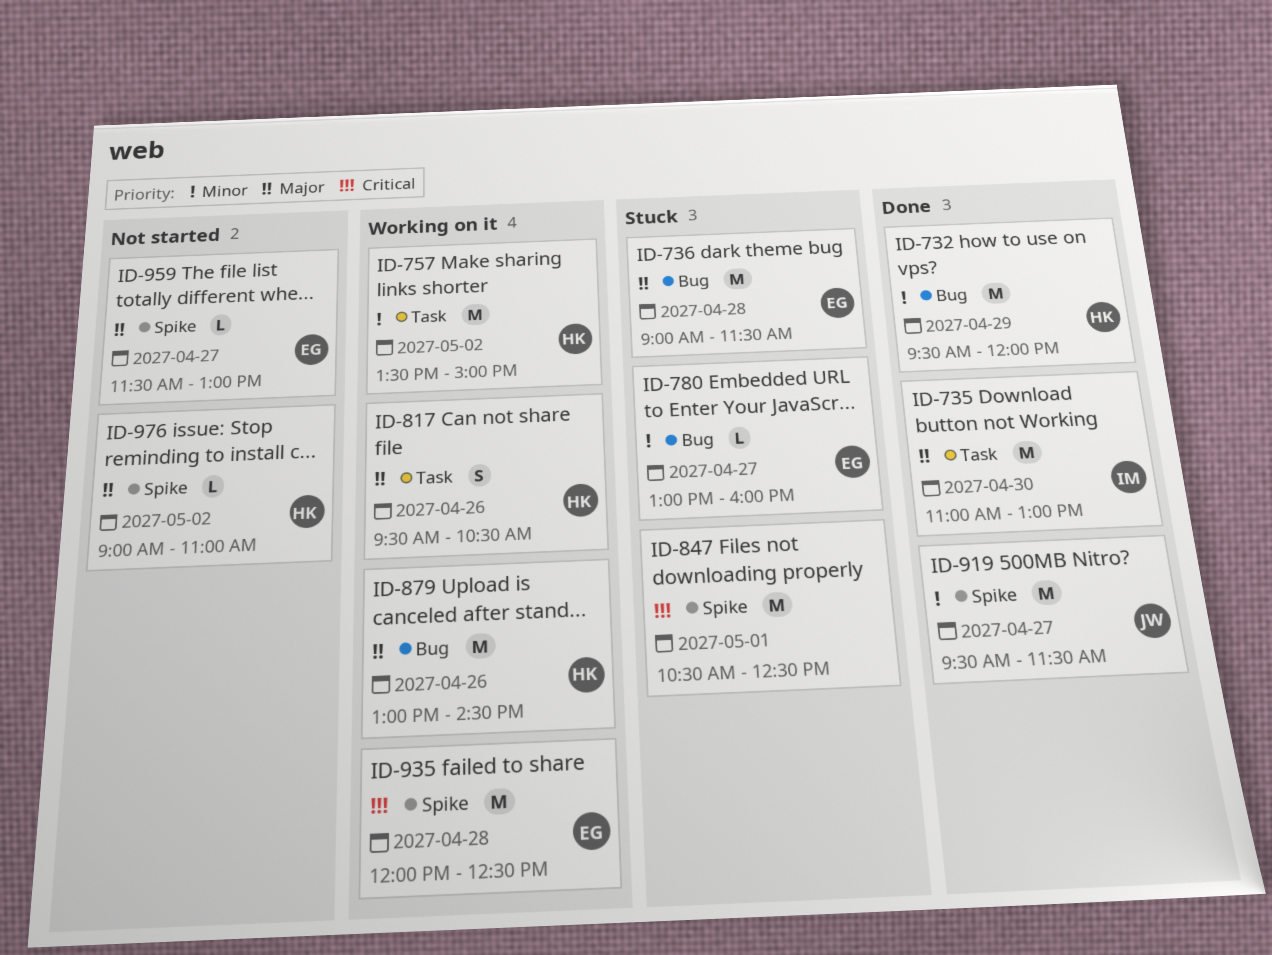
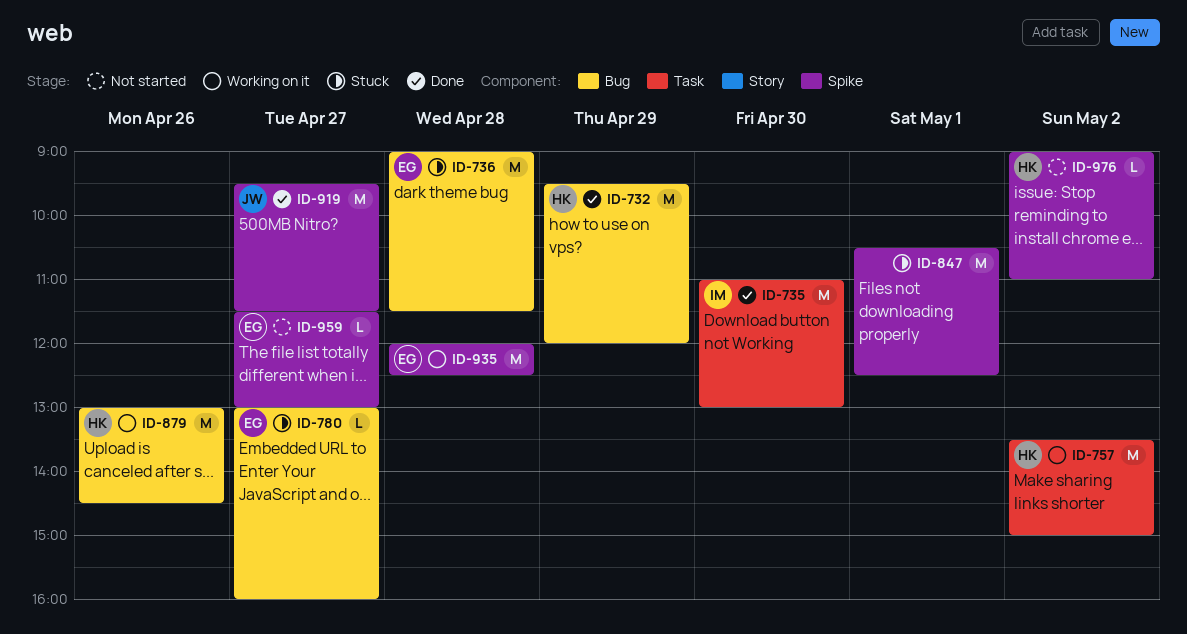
ID-817: present -> none

